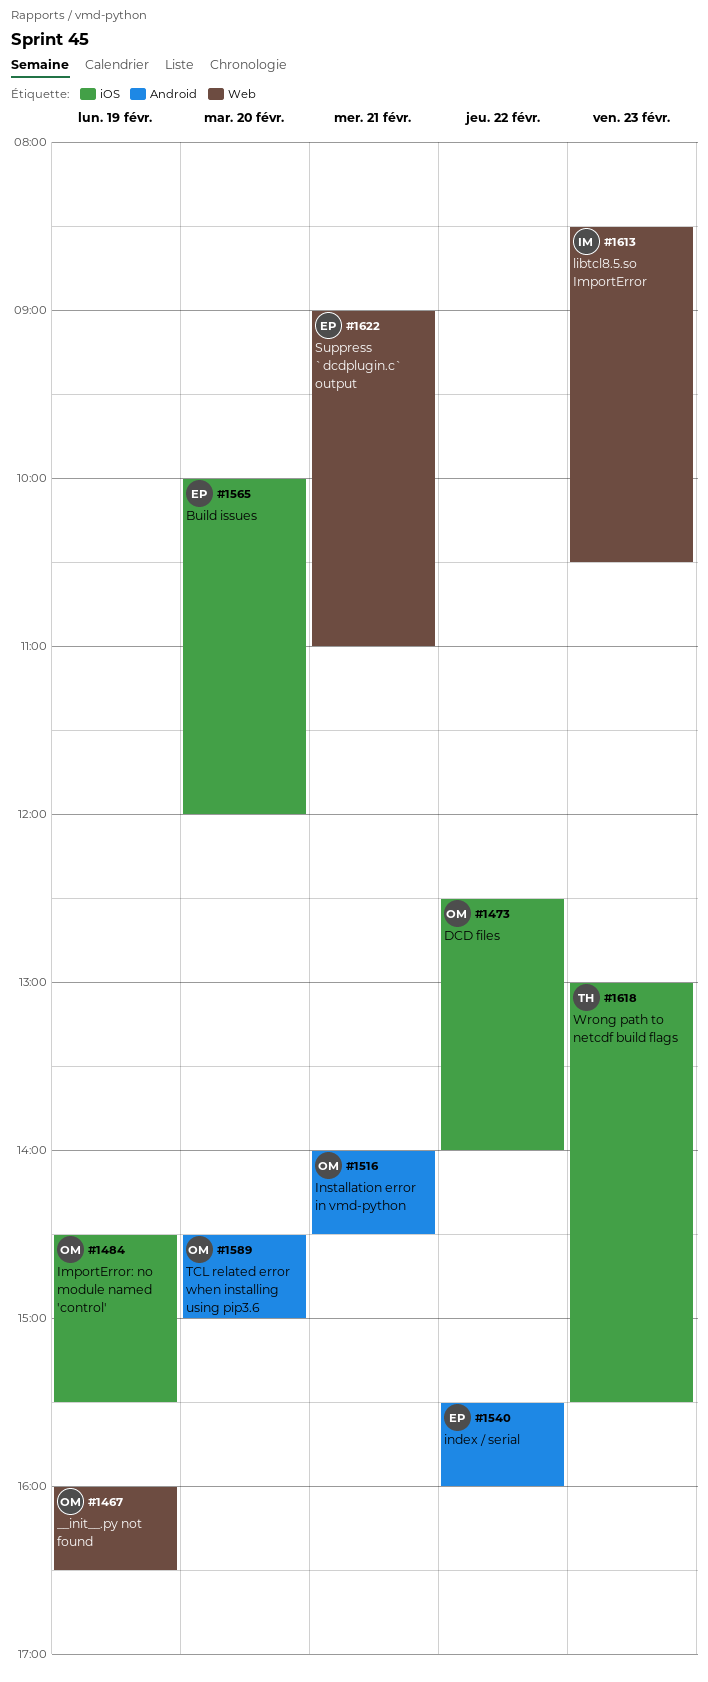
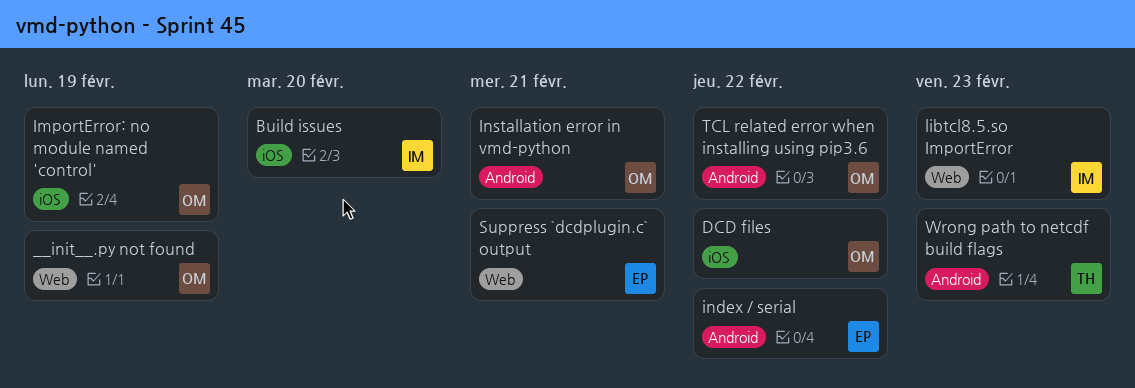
Build issues, owner: EP -> IM
TCL related error when installing using pip3.6, day: Feb 20 -> Feb 22
Wrong path to netcdf build flags, label: iOS -> Android

